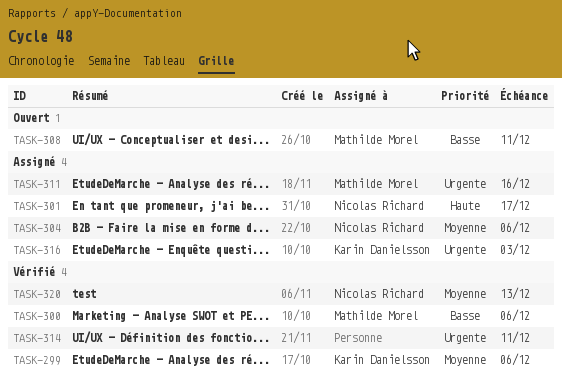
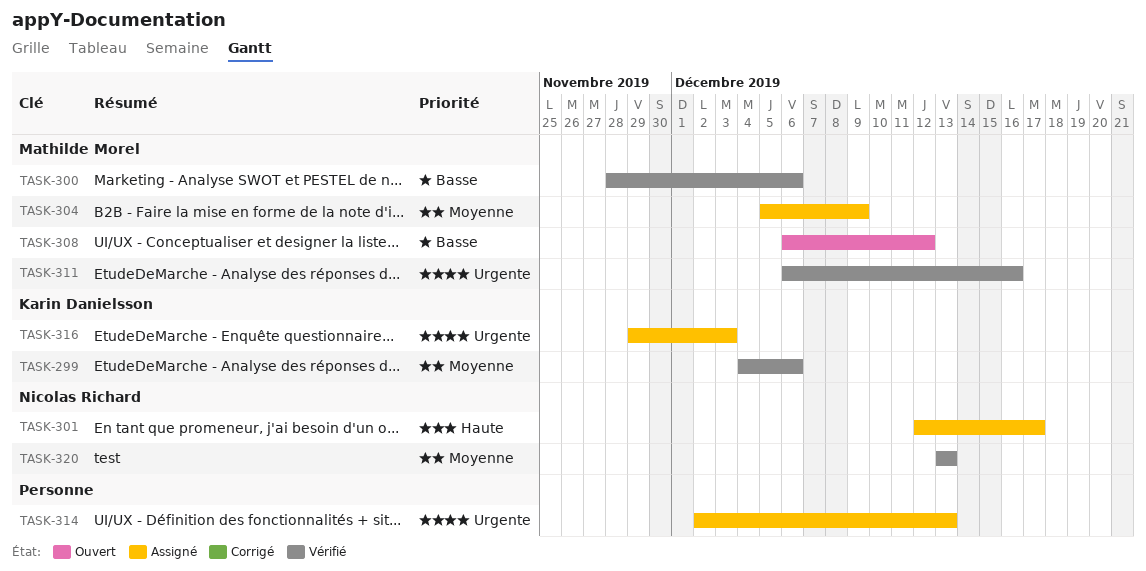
TASK-304, owner: Nicolas Richard -> Mathilde Morel
TASK-304, due: Dec 6 -> Dec 9
TASK-308, due: Dec 11 -> Dec 12
TASK-311, status: Assigné -> Vérifié
TASK-314, status: Vérifié -> Assigné
TASK-314, due: Dec 11 -> Dec 13

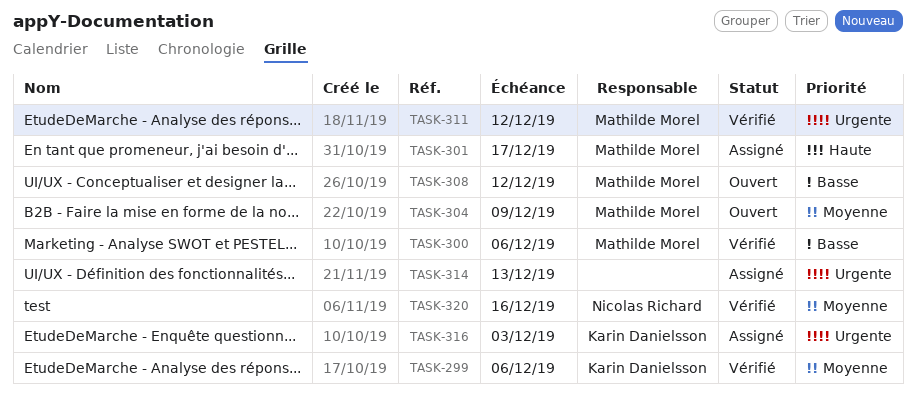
TASK-301, owner: Nicolas Richard -> Mathilde Morel
TASK-304, status: Assigné -> Ouvert
TASK-311, due: Dec 16 -> Dec 12
TASK-320, due: Dec 13 -> Dec 16

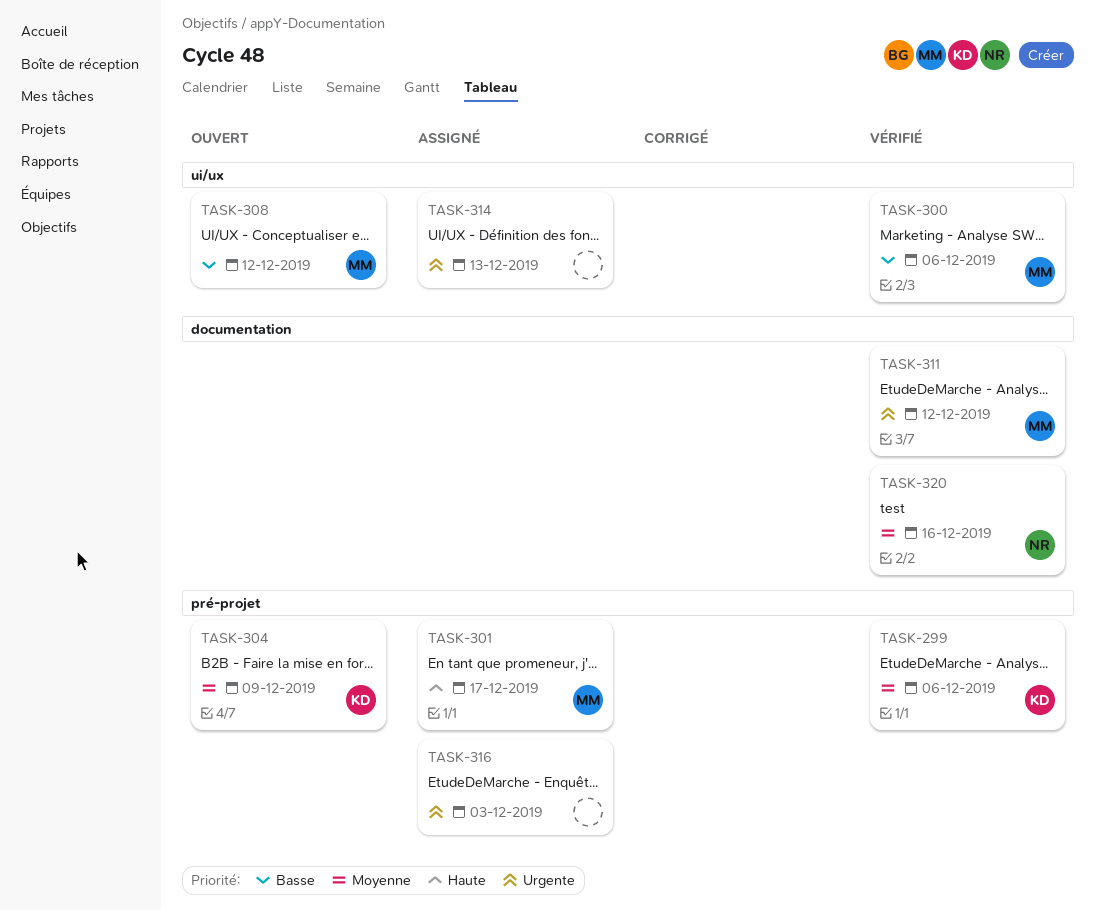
TASK-304, owner: Mathilde Morel -> Karin Danielsson
TASK-316, owner: Karin Danielsson -> none

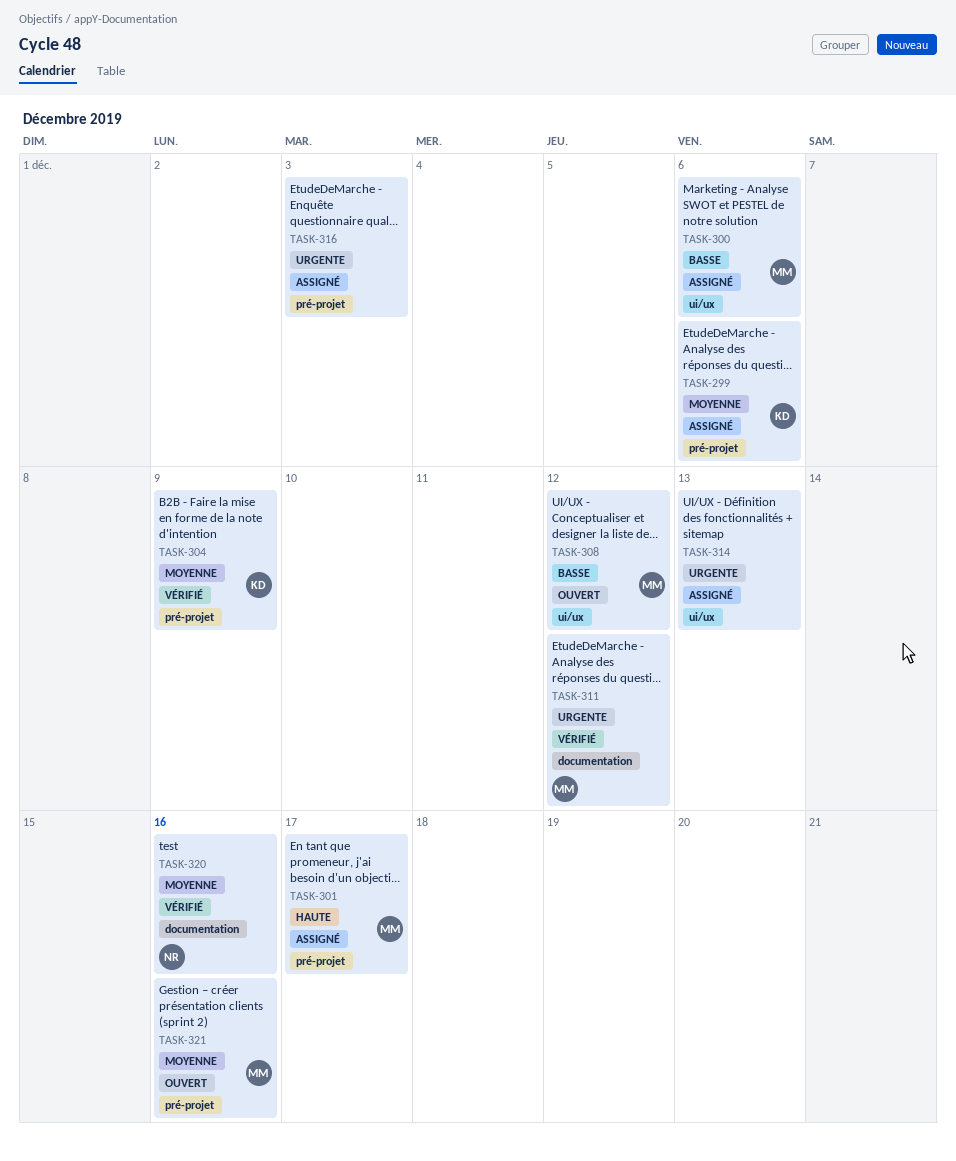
TASK-299, status: Vérifié -> Assigné
TASK-300, status: Vérifié -> Assigné
TASK-304, status: Ouvert -> Vérifié
TASK-321: none -> present

